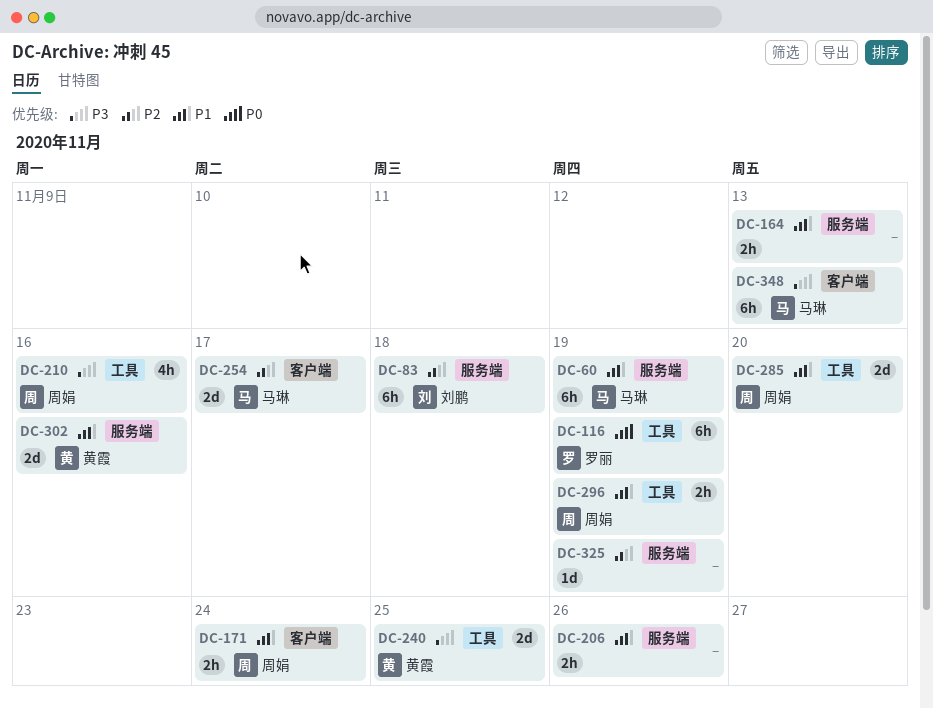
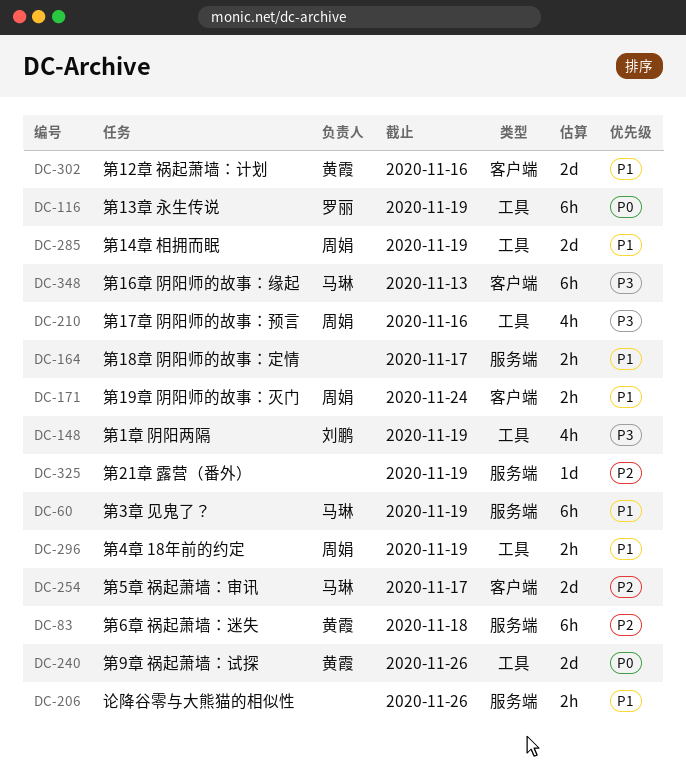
DC-83, owner: 刘鹏 -> 黄霞
DC-148: none -> present
DC-164, due: Nov 13 -> Nov 17
DC-240, priority: P3 -> P0
DC-240, due: Nov 25 -> Nov 26
DC-285, due: Nov 20 -> Nov 19
DC-302, label: 服务端 -> 客户端

